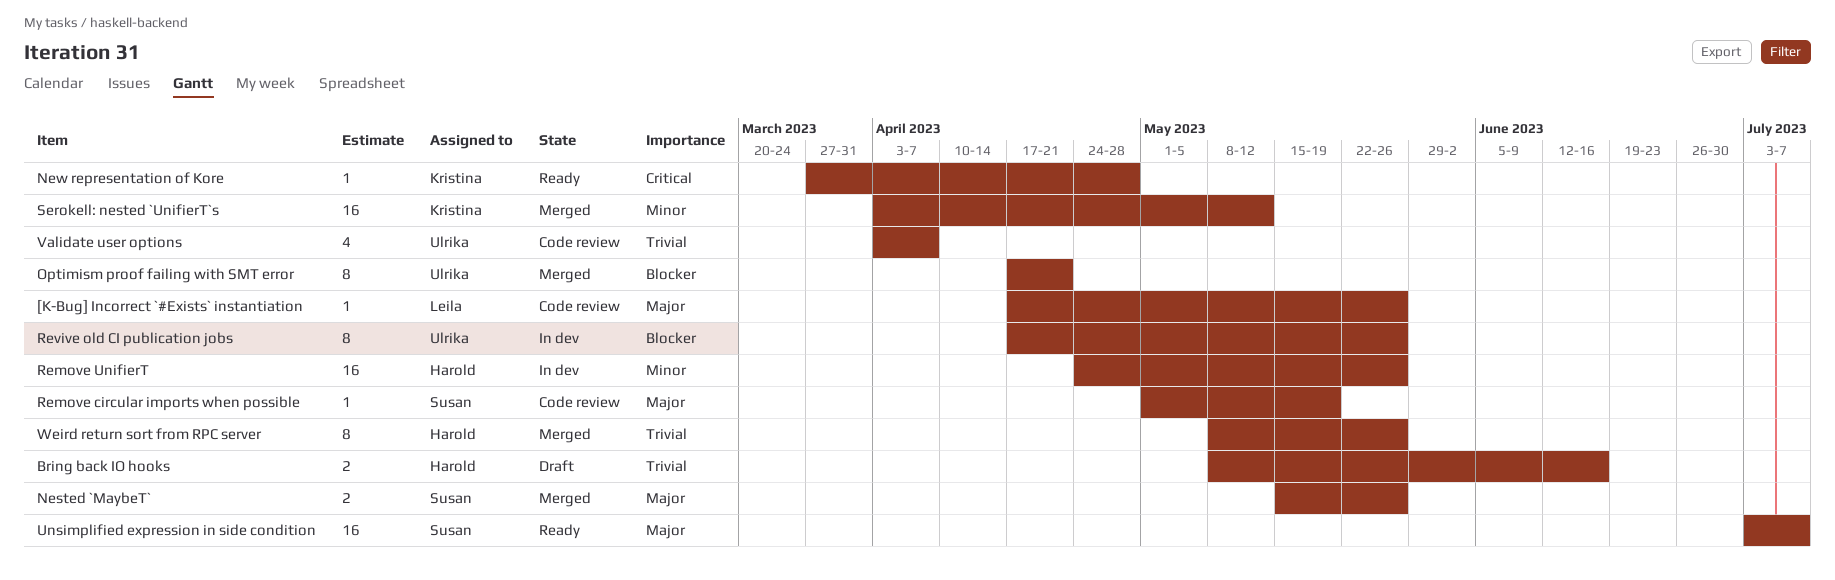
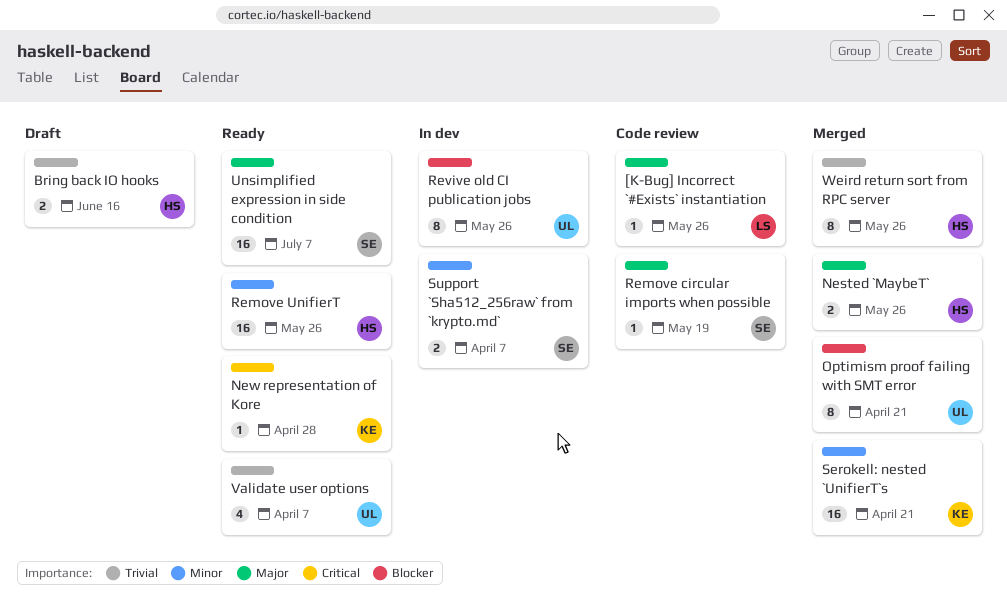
Nested `MaybeT`, owner: Susan -> Harold
Remove UnifierT, status: In dev -> Ready
Serokell: nested `UnifierT`s, due: May 12 -> Apr 21
Support `Sha512_256raw` from `krypto.md`: none -> present
Validate user options, status: Code review -> Ready

